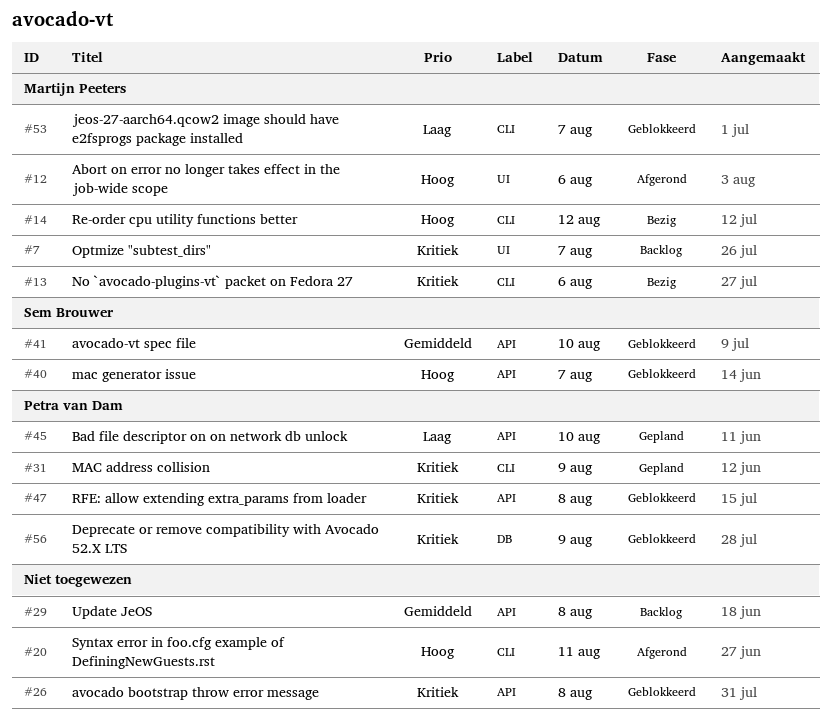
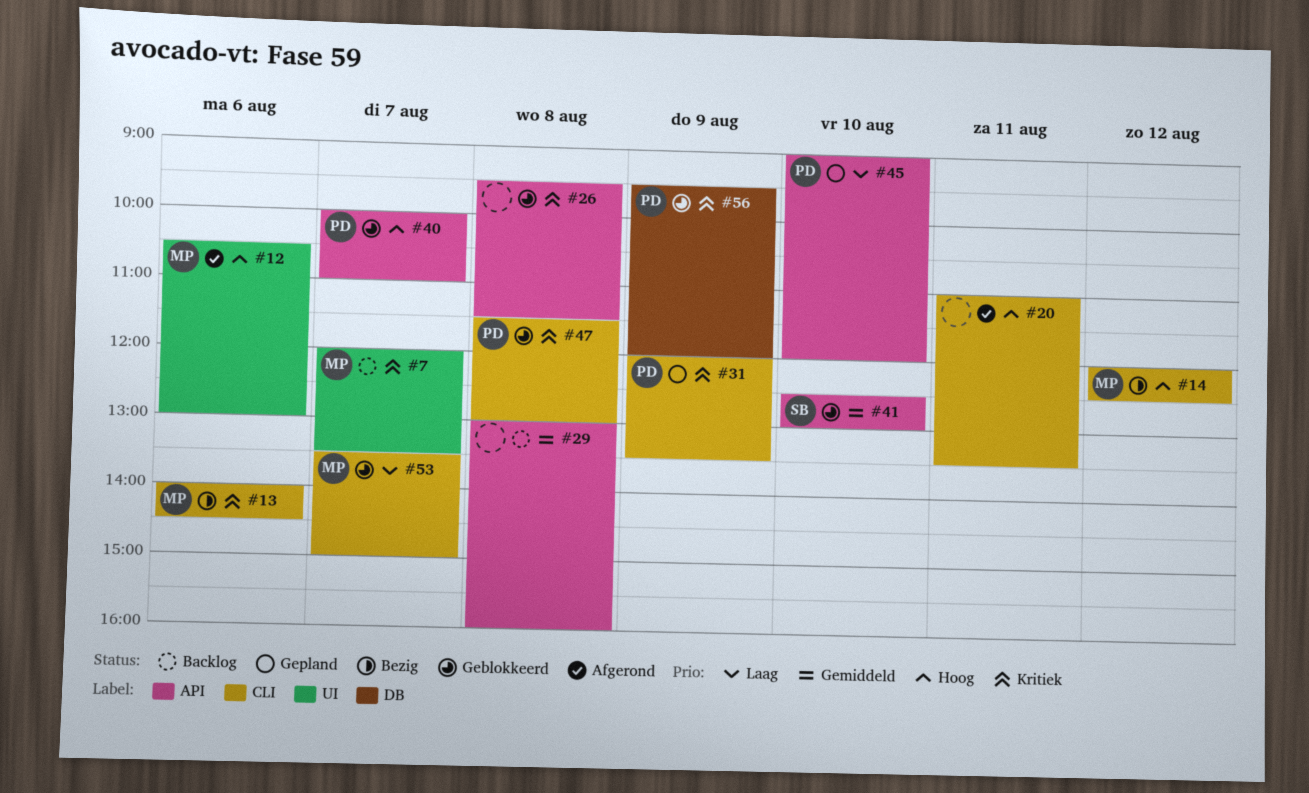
#40, owner: Sem Brouwer -> Petra van Dam
#47, label: API -> CLI

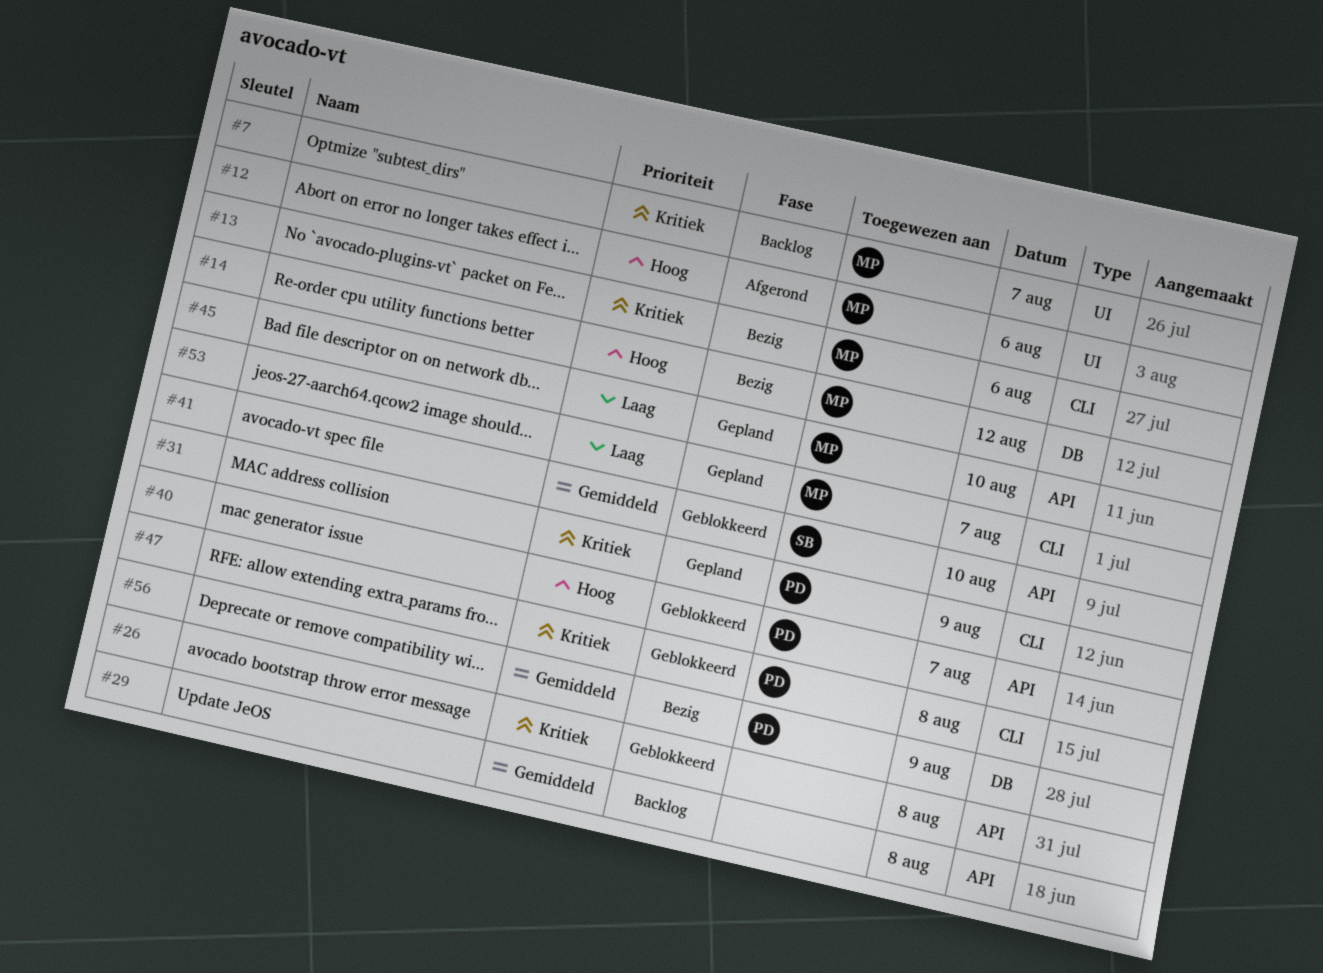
#14, label: CLI -> DB
#20: present -> none
#45, owner: PD -> MP
#53, status: Geblokkeerd -> Gepland
#56, status: Geblokkeerd -> Bezig
#56, priority: Kritiek -> Gemiddeld

